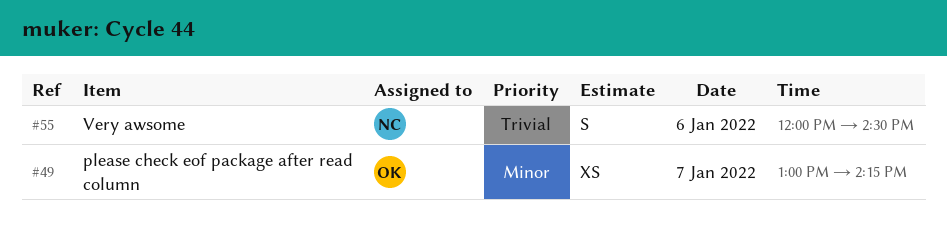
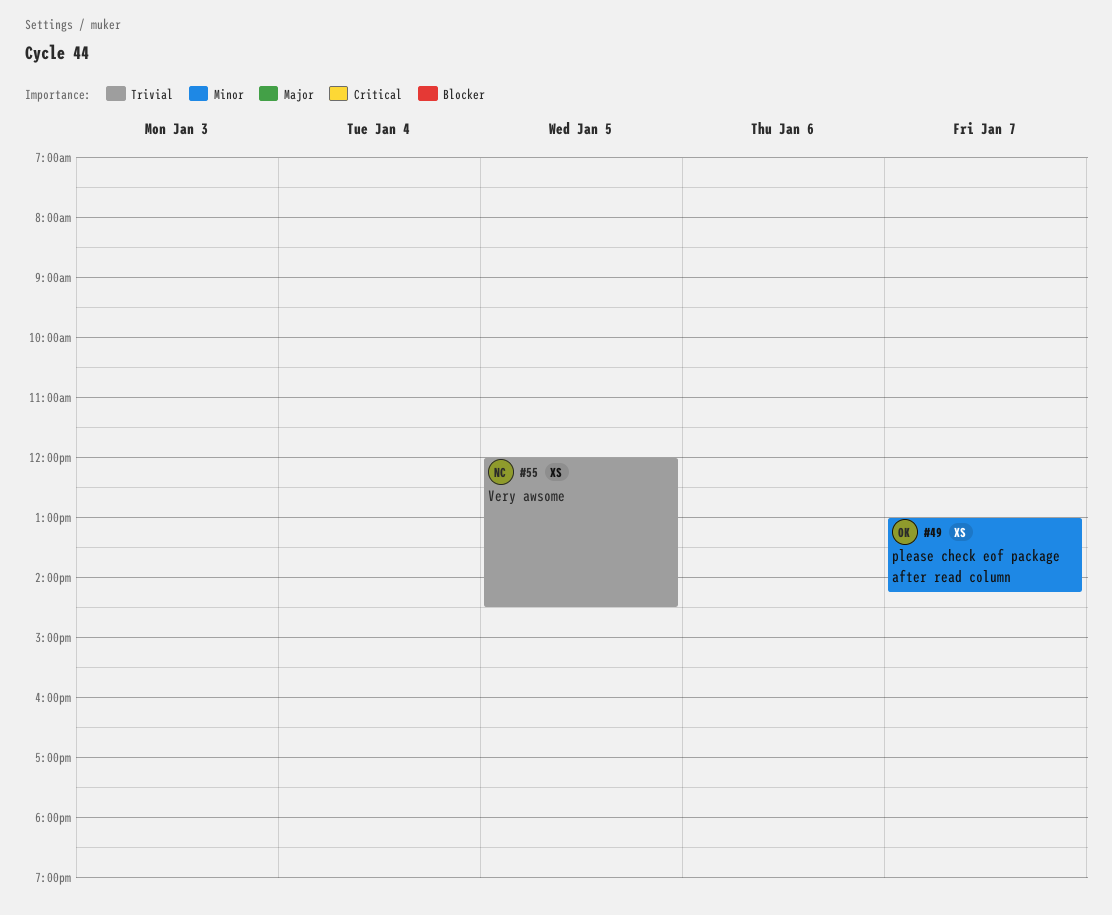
#55, estimate: S -> XS
#55, day: Jan 6 -> Jan 5

